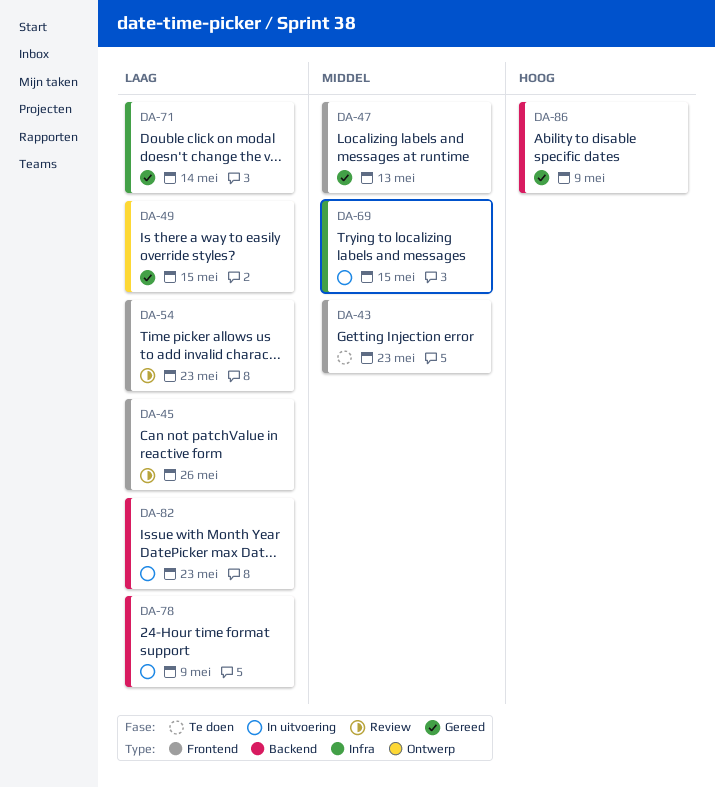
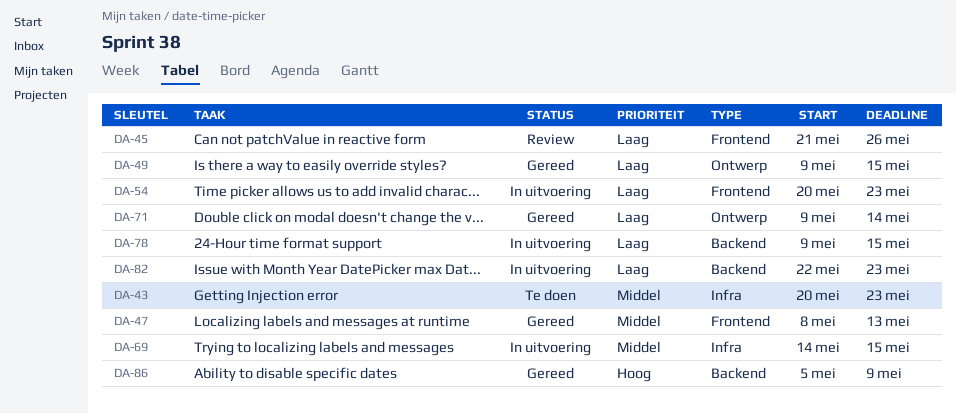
DA-43, label: Frontend -> Infra
DA-54, status: Review -> In uitvoering
DA-71, label: Infra -> Ontwerp
DA-78, due: May 9 -> May 15

